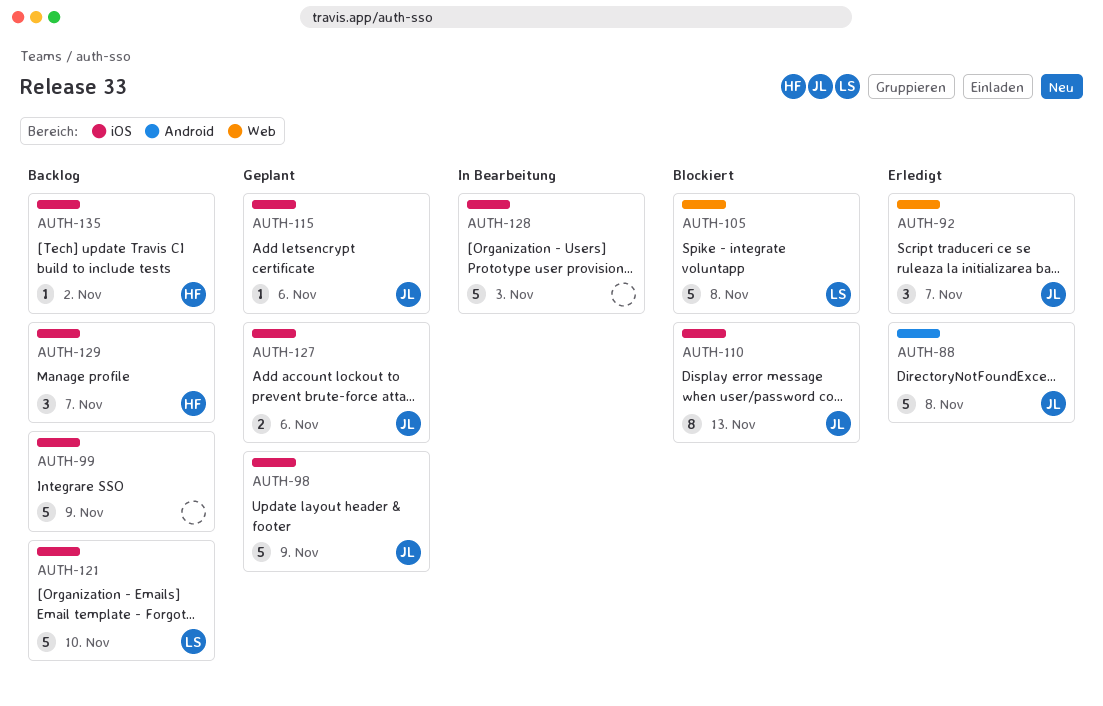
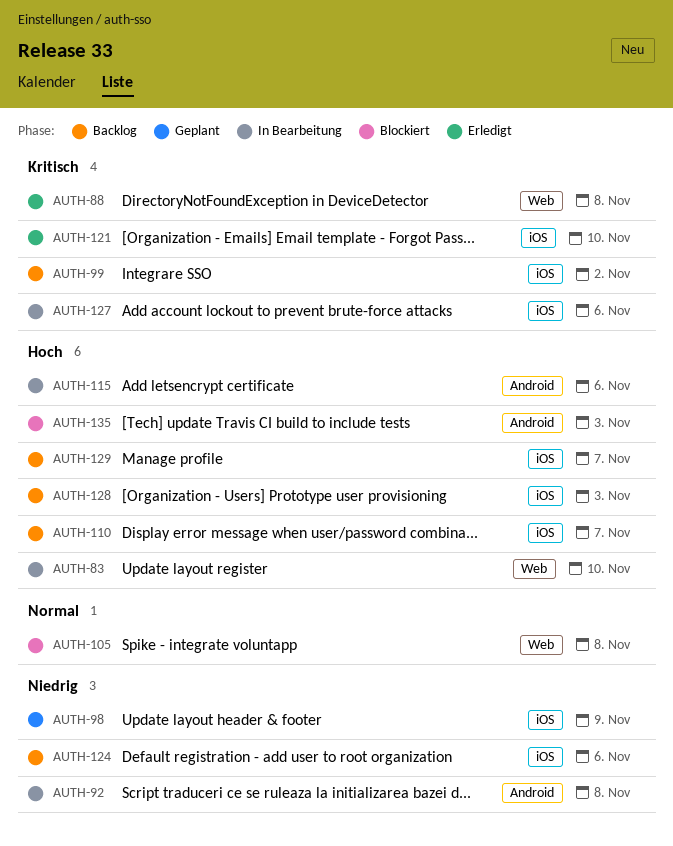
AUTH-83: none -> present
AUTH-88, label: Android -> Web
AUTH-92, status: Erledigt -> In Bearbeitung
AUTH-92, label: Web -> Android
AUTH-92, due: Nov 7 -> Nov 8
AUTH-99, due: Nov 9 -> Nov 2
AUTH-110, status: Blockiert -> Backlog
AUTH-110, due: Nov 13 -> Nov 7
AUTH-115, status: Geplant -> In Bearbeitung
AUTH-115, label: iOS -> Android
AUTH-121, status: Backlog -> Erledigt
AUTH-124: none -> present
AUTH-127, status: Geplant -> In Bearbeitung
AUTH-128, status: In Bearbeitung -> Backlog
AUTH-135, status: Backlog -> Blockiert
AUTH-135, label: iOS -> Android
AUTH-135, due: Nov 2 -> Nov 3

